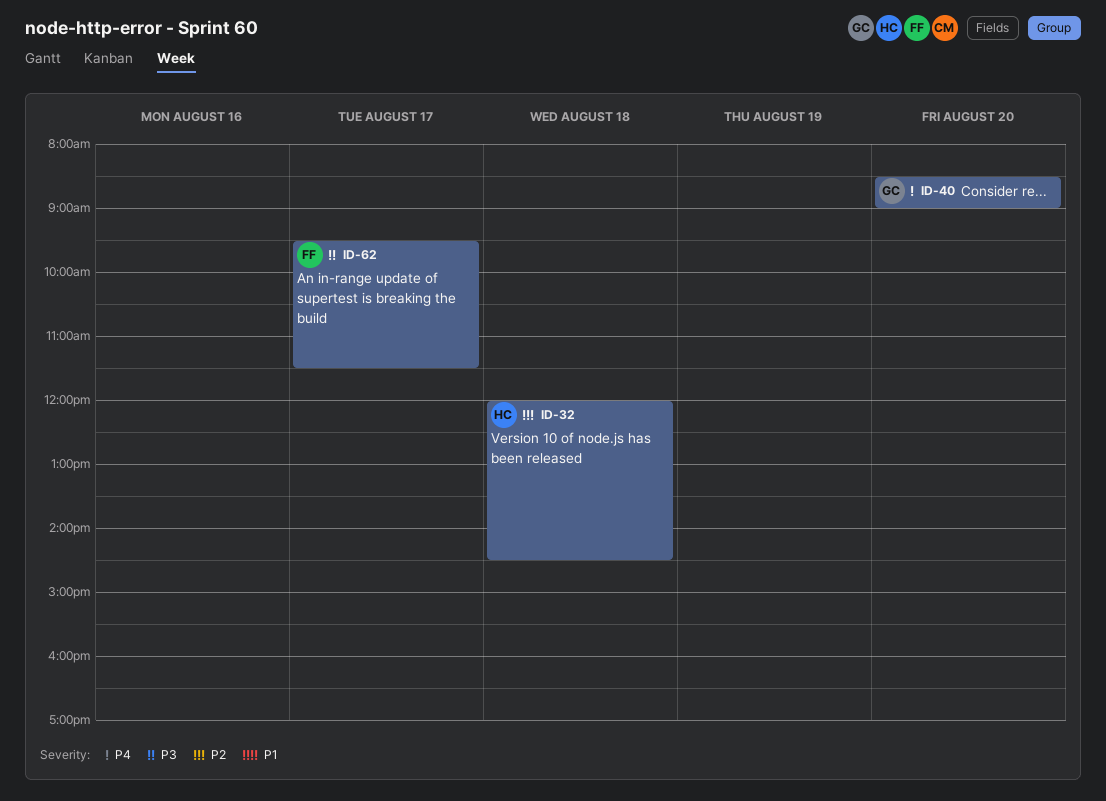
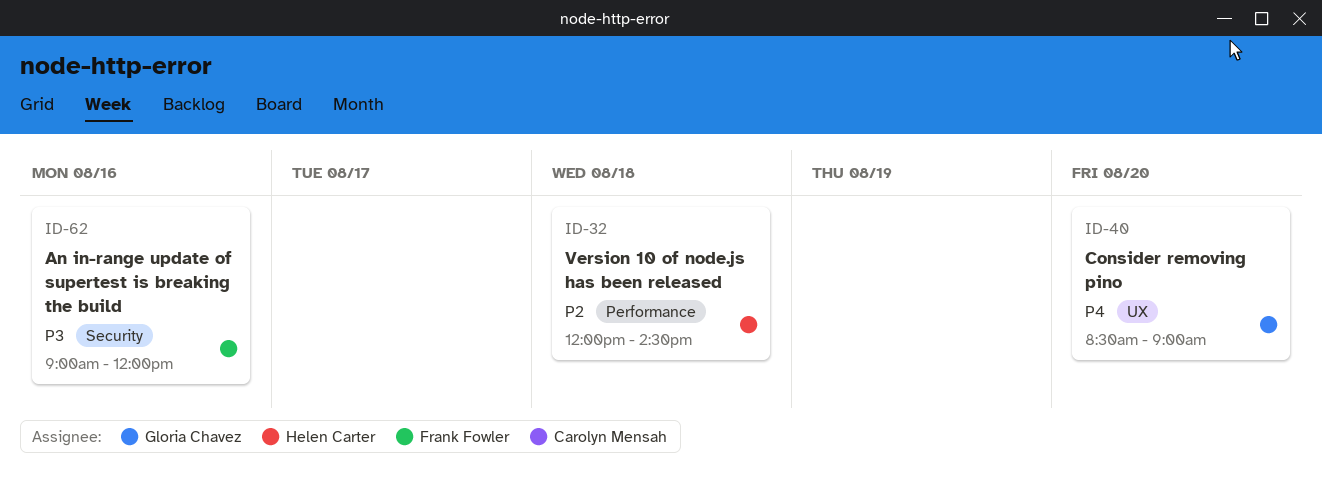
ID-62, day: Aug 17 -> Aug 16
ID-62, begins: 09:30 -> 09:00
ID-62, ends: 11:30 -> 12:00

